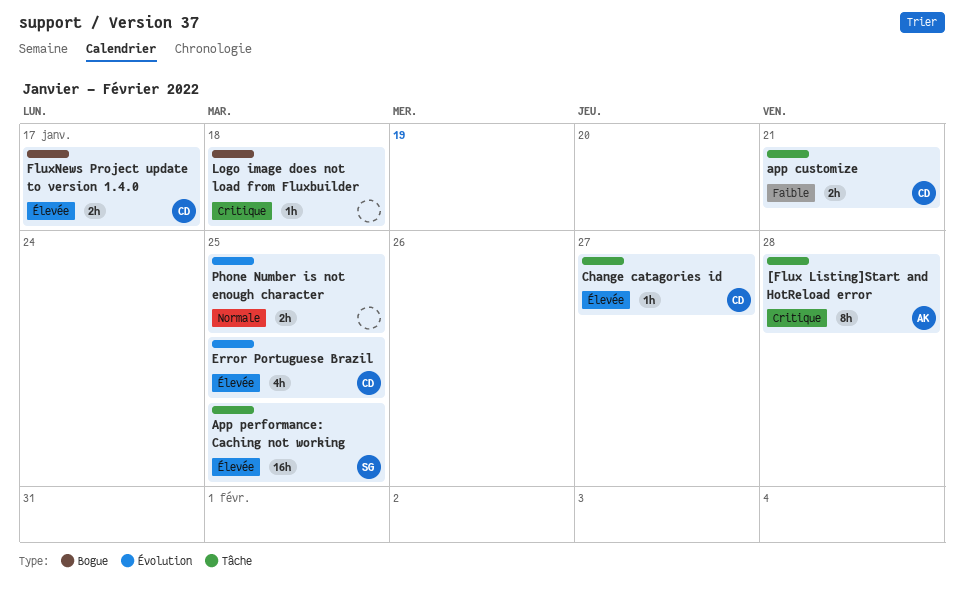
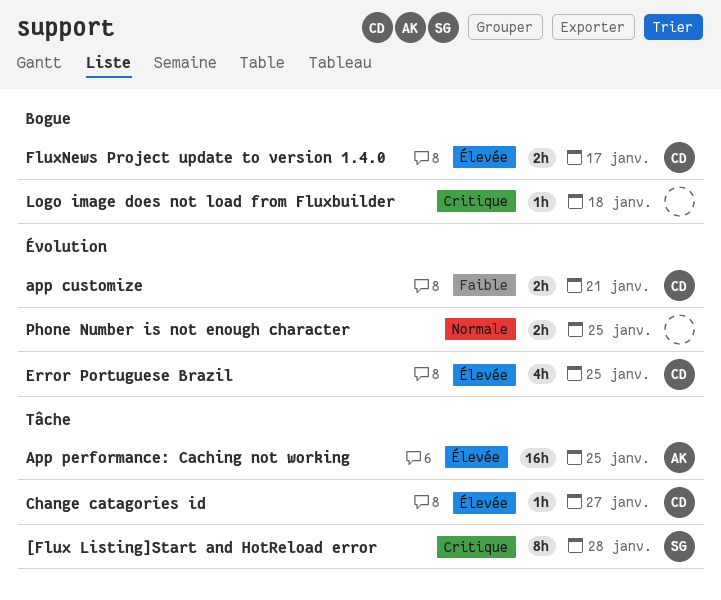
[Flux Listing]Start and HotReload error, owner: AK -> SG
app customize, label: Tâche -> Évolution
App performance: Caching not working, owner: SG -> AK

